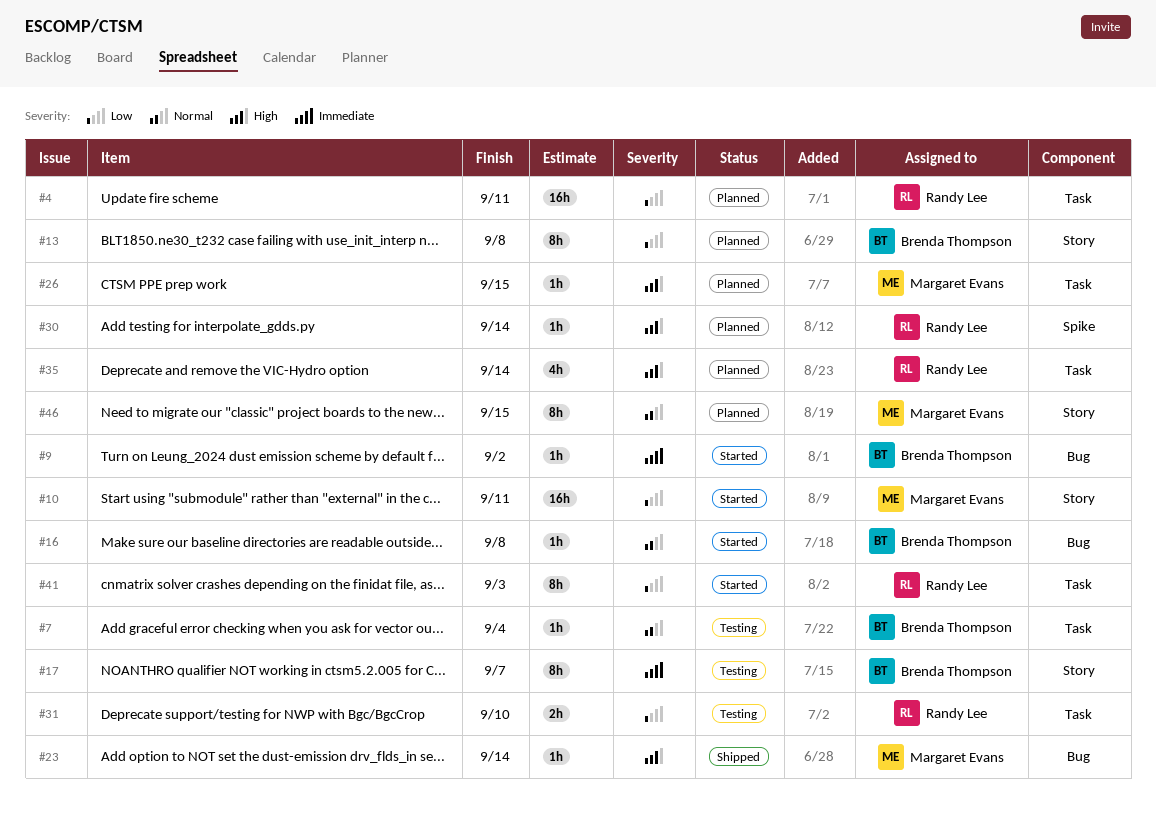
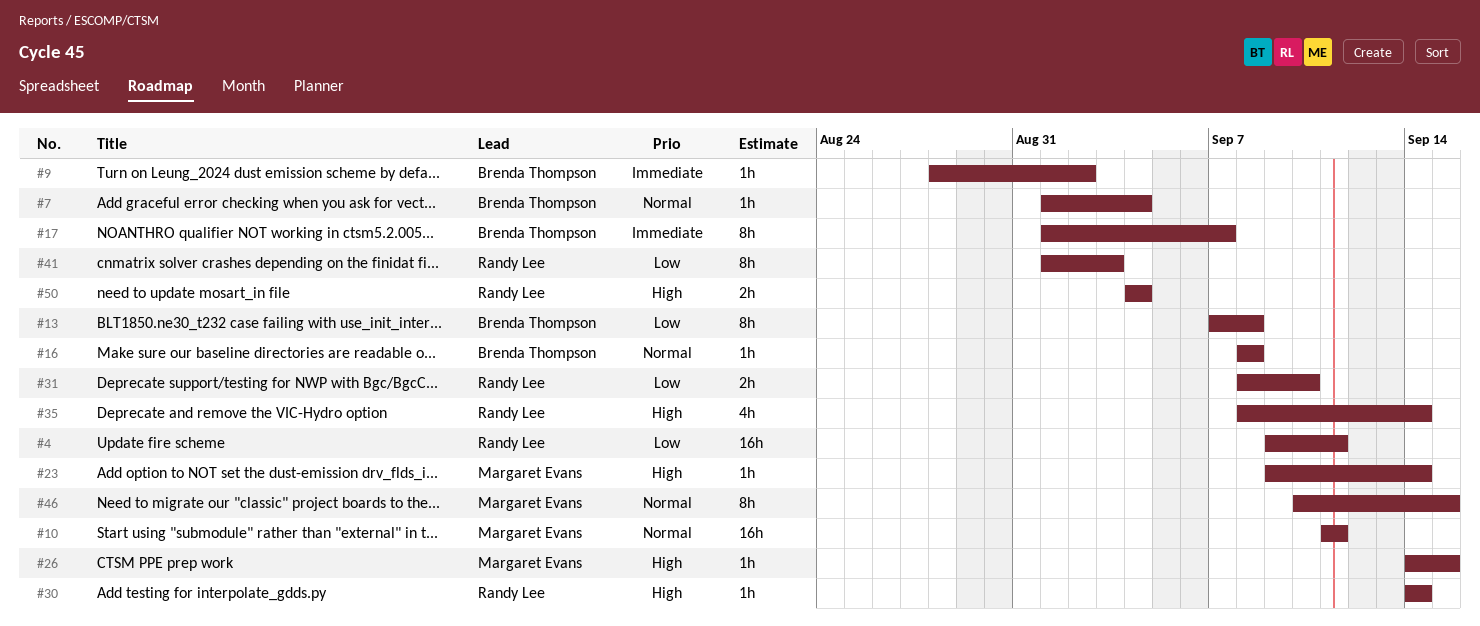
#10, priority: Low -> Normal
#50: none -> present

